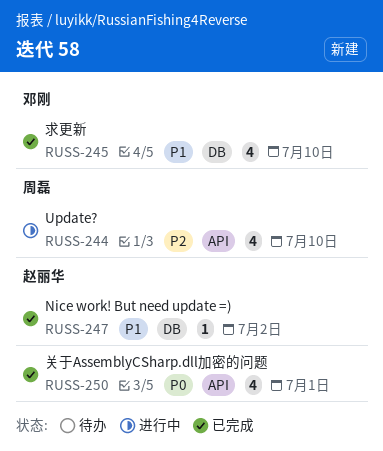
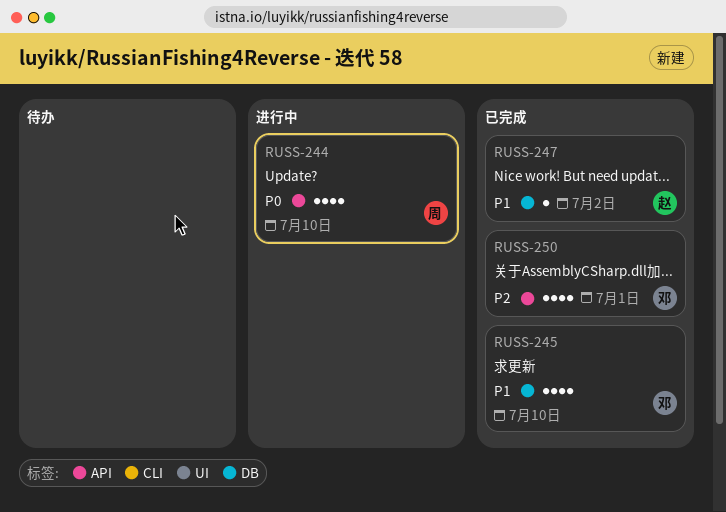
RUSS-244, priority: P2 -> P0
RUSS-250, owner: 赵丽华 -> 邓刚
RUSS-250, priority: P0 -> P2

